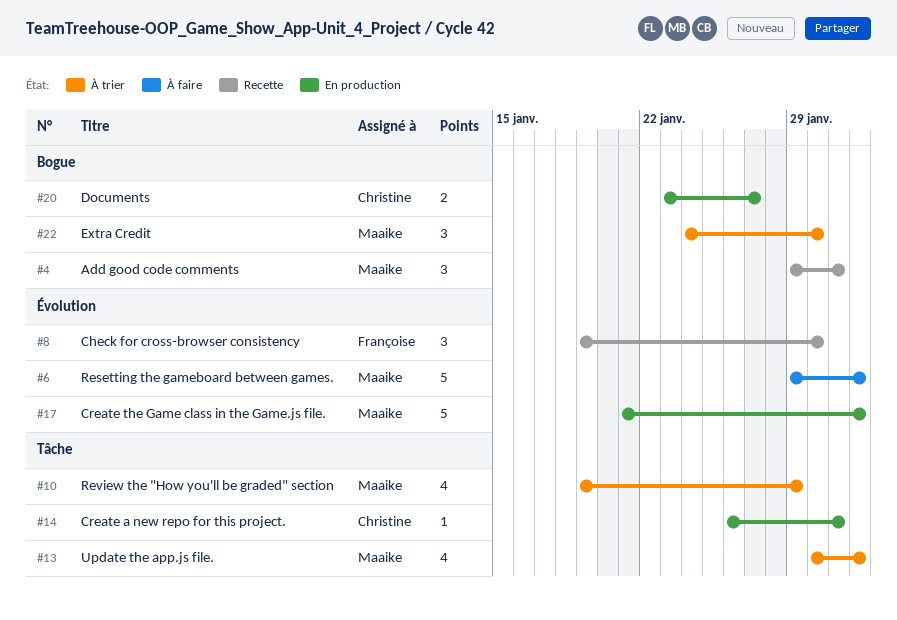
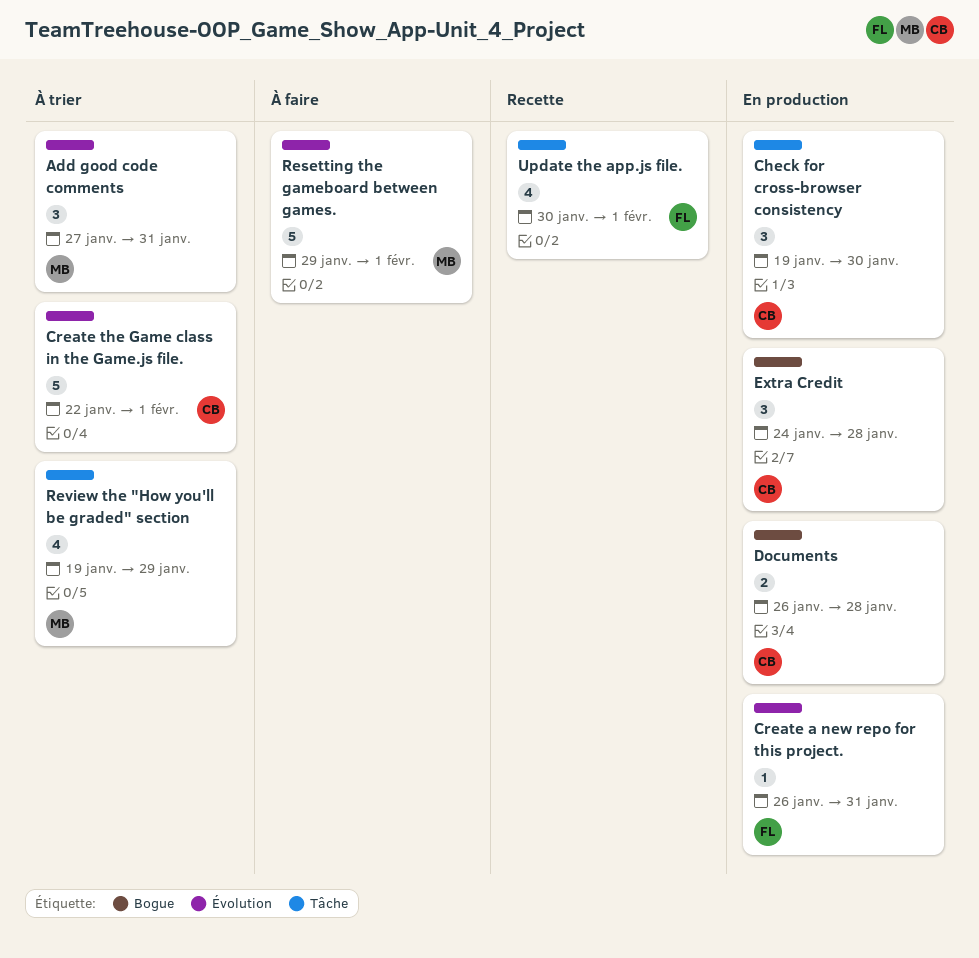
Add good code comments, status: Recette -> À trier
Add good code comments, label: Bogue -> Évolution
Add good code comments, start: Jan 29 -> Jan 27
Check for cross-browser consistency, status: Recette -> En production
Check for cross-browser consistency, owner: Françoise -> Christine
Check for cross-browser consistency, label: Évolution -> Tâche
Create a new repo for this project., owner: Christine -> Françoise
Create a new repo for this project., label: Tâche -> Évolution
Create the Game class in the Game.js file., status: En production -> À trier
Create the Game class in the Game.js file., owner: Maaike -> Christine
Create the Game class in the Game.js file., start: Jan 21 -> Jan 22
Documents, start: Jan 23 -> Jan 26
Documents, due: Jan 27 -> Jan 28
Extra Credit, status: À trier -> En production
Extra Credit, owner: Maaike -> Christine
Extra Credit, due: Jan 30 -> Jan 28
Update the app.js file., status: À trier -> Recette
Update the app.js file., owner: Maaike -> Françoise

